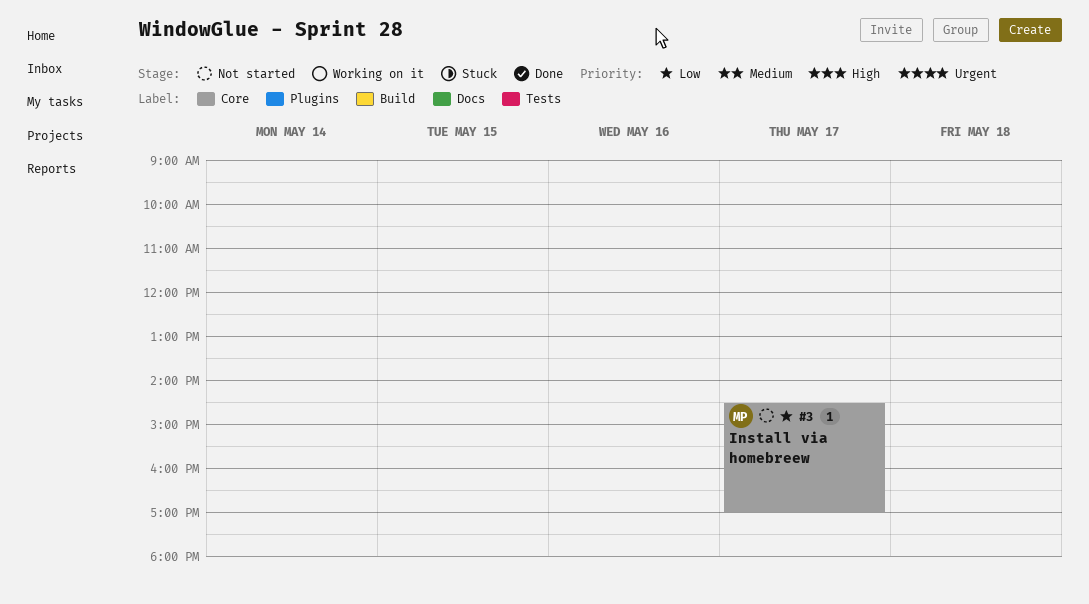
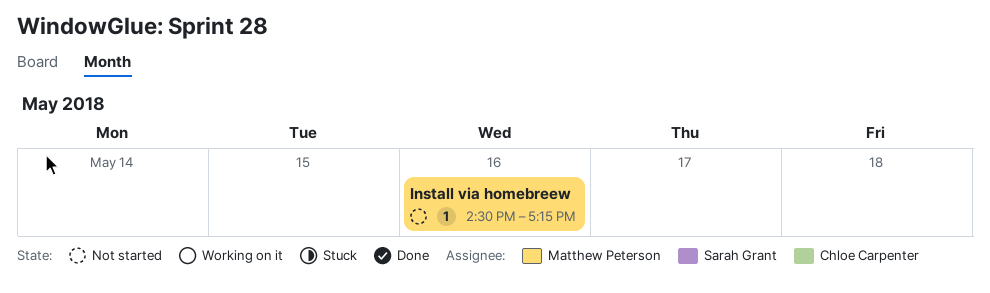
Install via homebreew, day: May 17 -> May 16
Install via homebreew, ends: 17:00 -> 17:15

